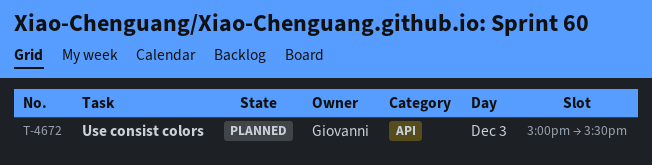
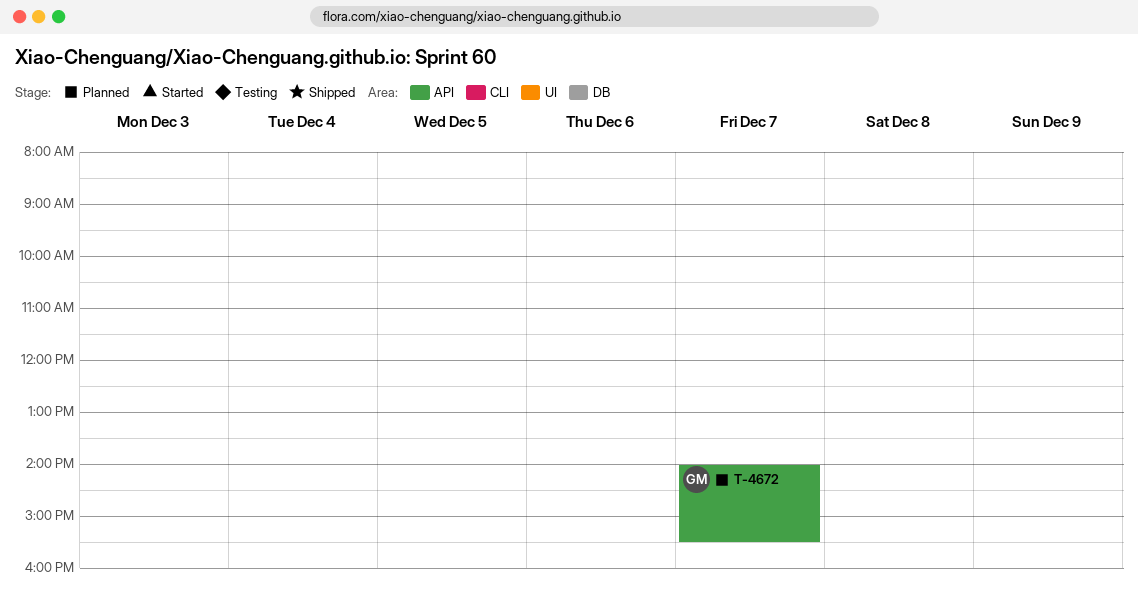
T-4672, day: Dec 3 -> Dec 7
T-4672, begins: 15:00 -> 14:00

